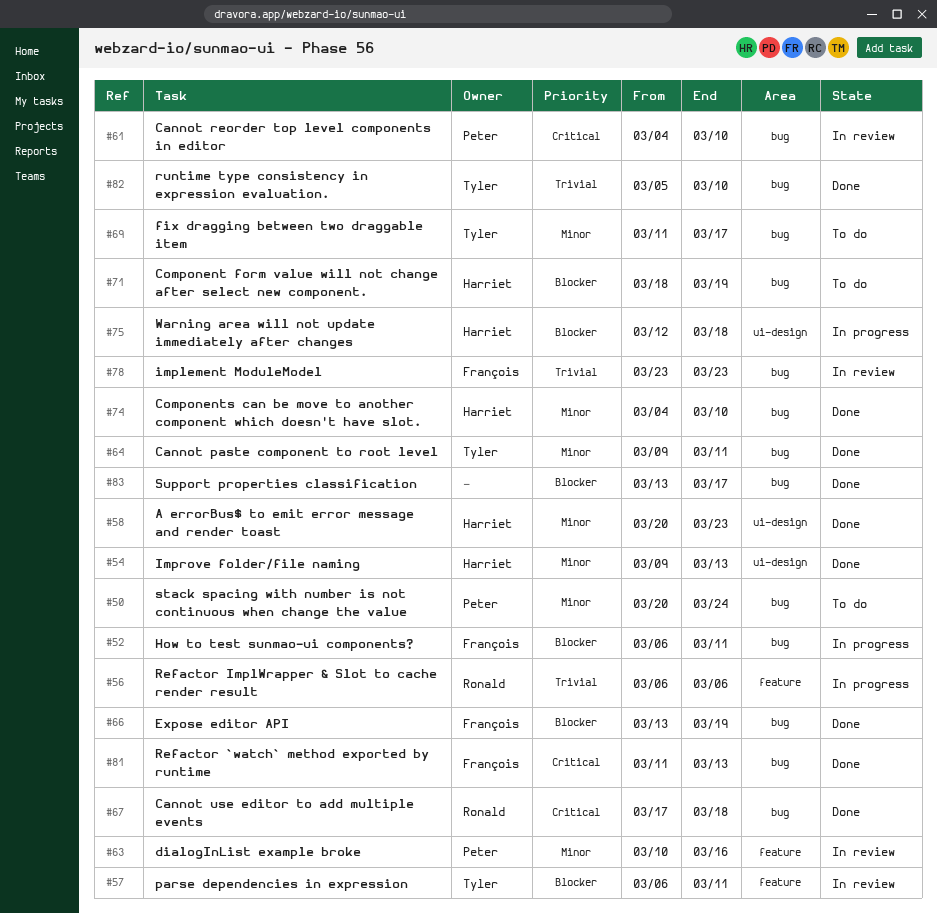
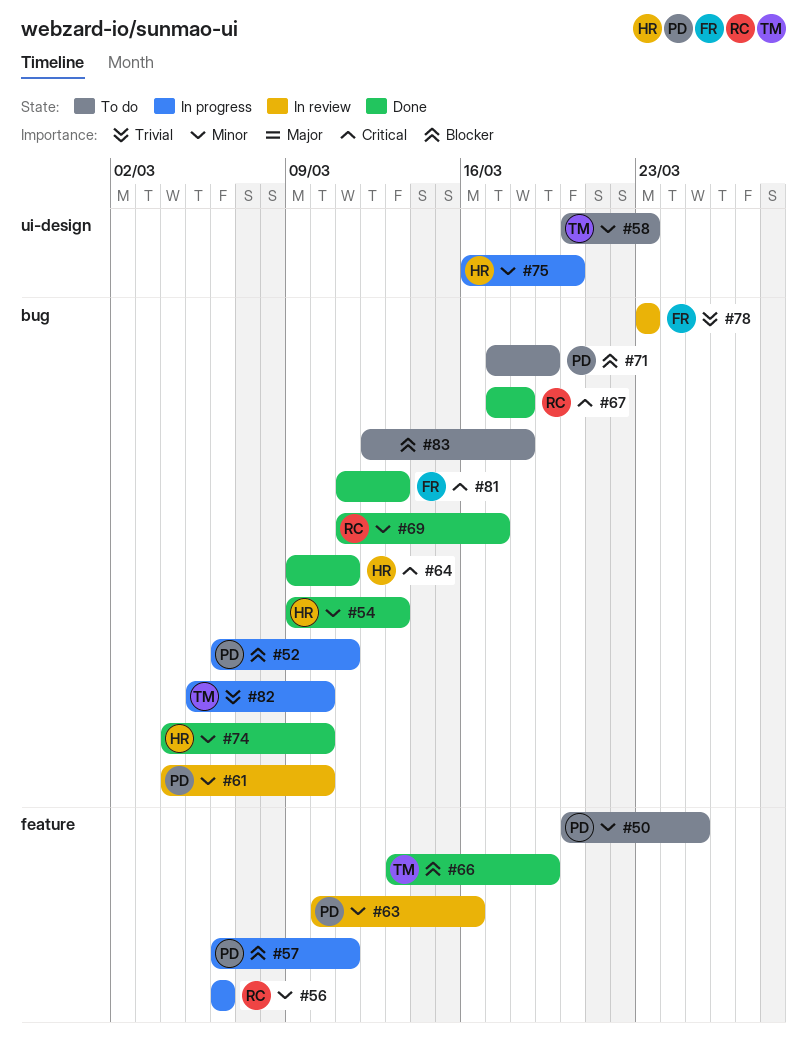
#50, label: bug -> feature
#50, due: Mar 24 -> Mar 25
#52, owner: François -> Peter
#54, label: ui-design -> bug
#56, priority: Trivial -> Minor
#57, status: In review -> In progress
#57, owner: Tyler -> Peter
#58, status: Done -> To do
#58, owner: Harriet -> Tyler
#61, priority: Critical -> Minor
#64, owner: Tyler -> Harriet
#64, priority: Minor -> Critical
#66, owner: François -> Tyler
#66, label: bug -> feature
#69, status: To do -> Done
#69, owner: Tyler -> Ronald
#71, owner: Harriet -> Peter
#71, start: Mar 18 -> Mar 17
#75, priority: Blocker -> Minor
#75, start: Mar 12 -> Mar 16
#75, due: Mar 18 -> Mar 20
#82, status: Done -> In progress
#83, status: Done -> To do
#83, start: Mar 13 -> Mar 12
#83, due: Mar 17 -> Mar 18

